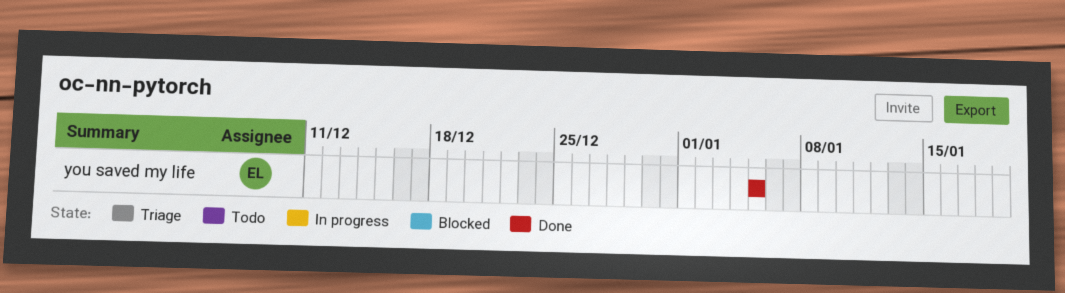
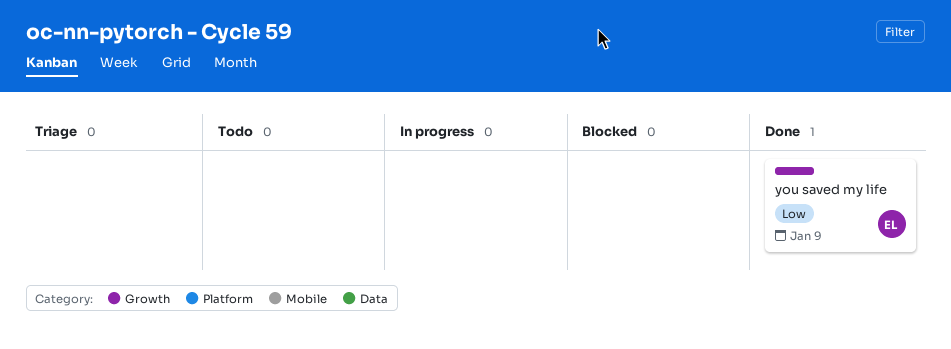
you saved my life, due: Jan 5 -> Jan 9

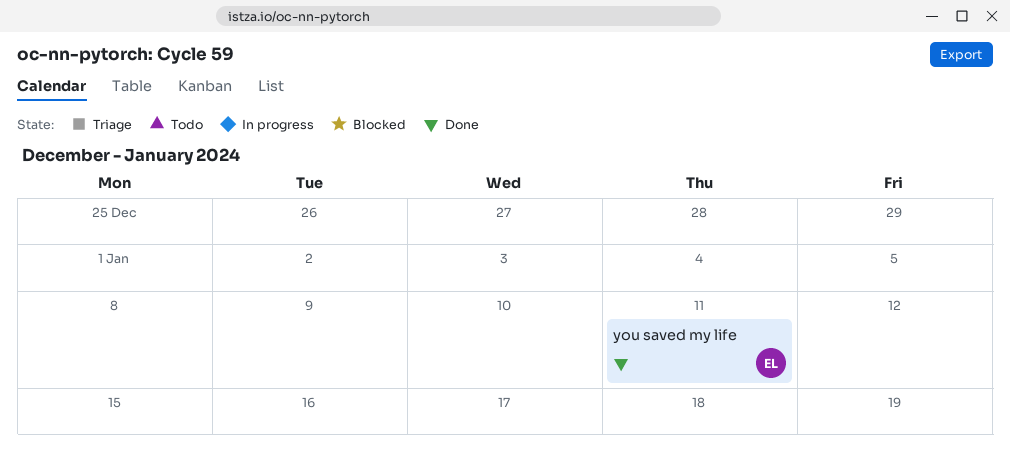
you saved my life, due: Jan 9 -> Jan 11

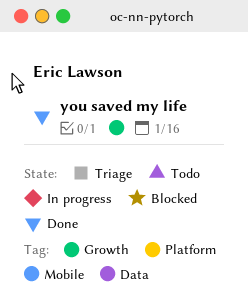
you saved my life, due: Jan 11 -> Jan 16

